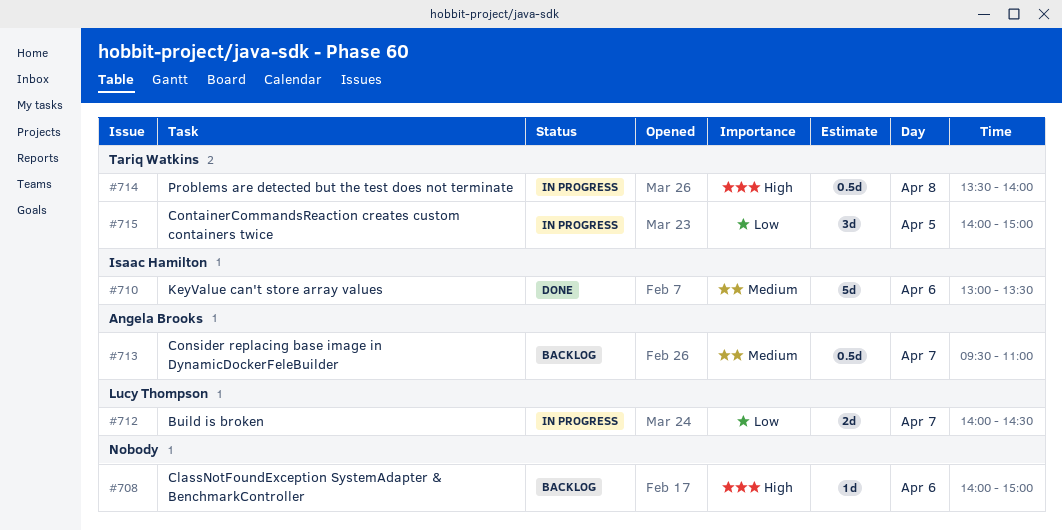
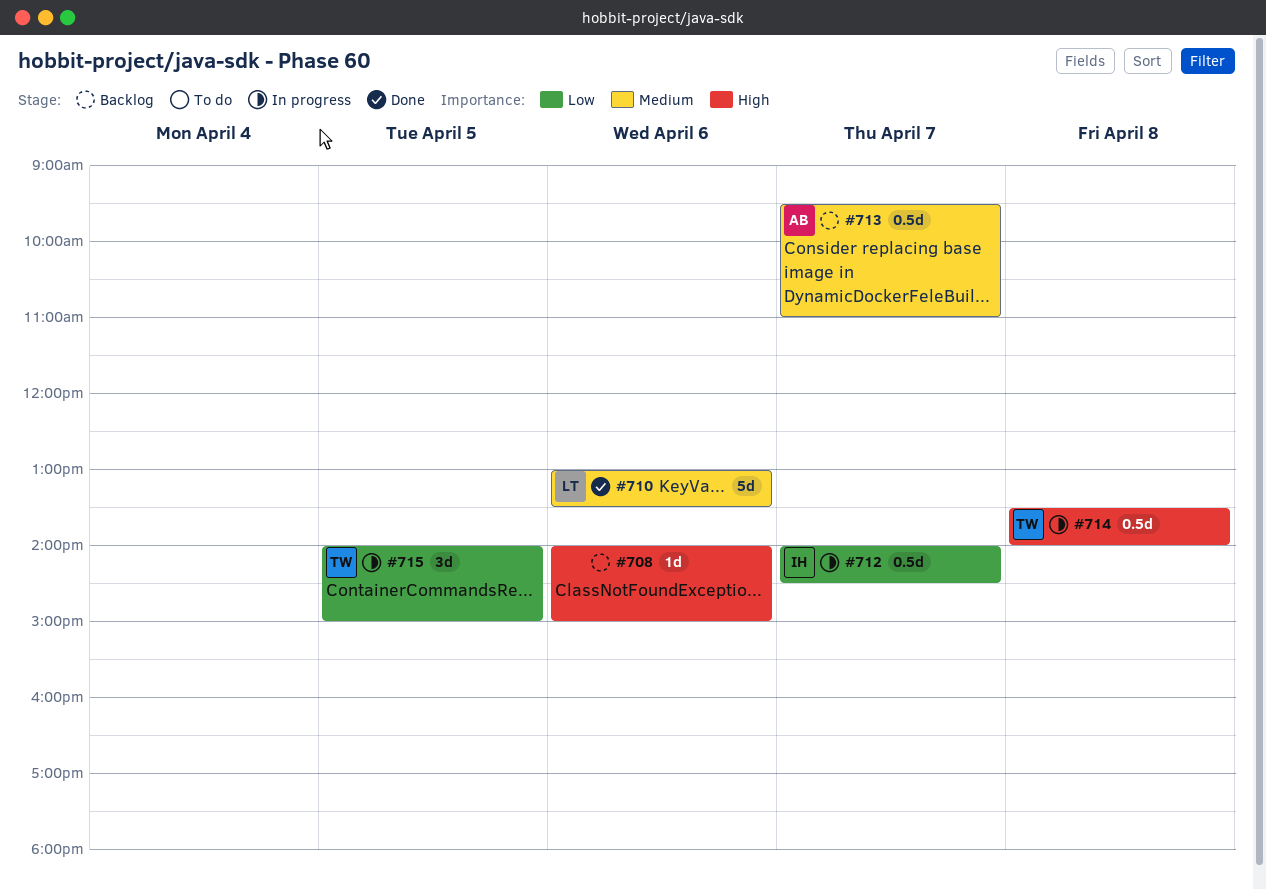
#710, owner: Isaac Hamilton -> Lucy Thompson
#712, owner: Lucy Thompson -> Isaac Hamilton
#712, estimate: 2d -> 0.5d

